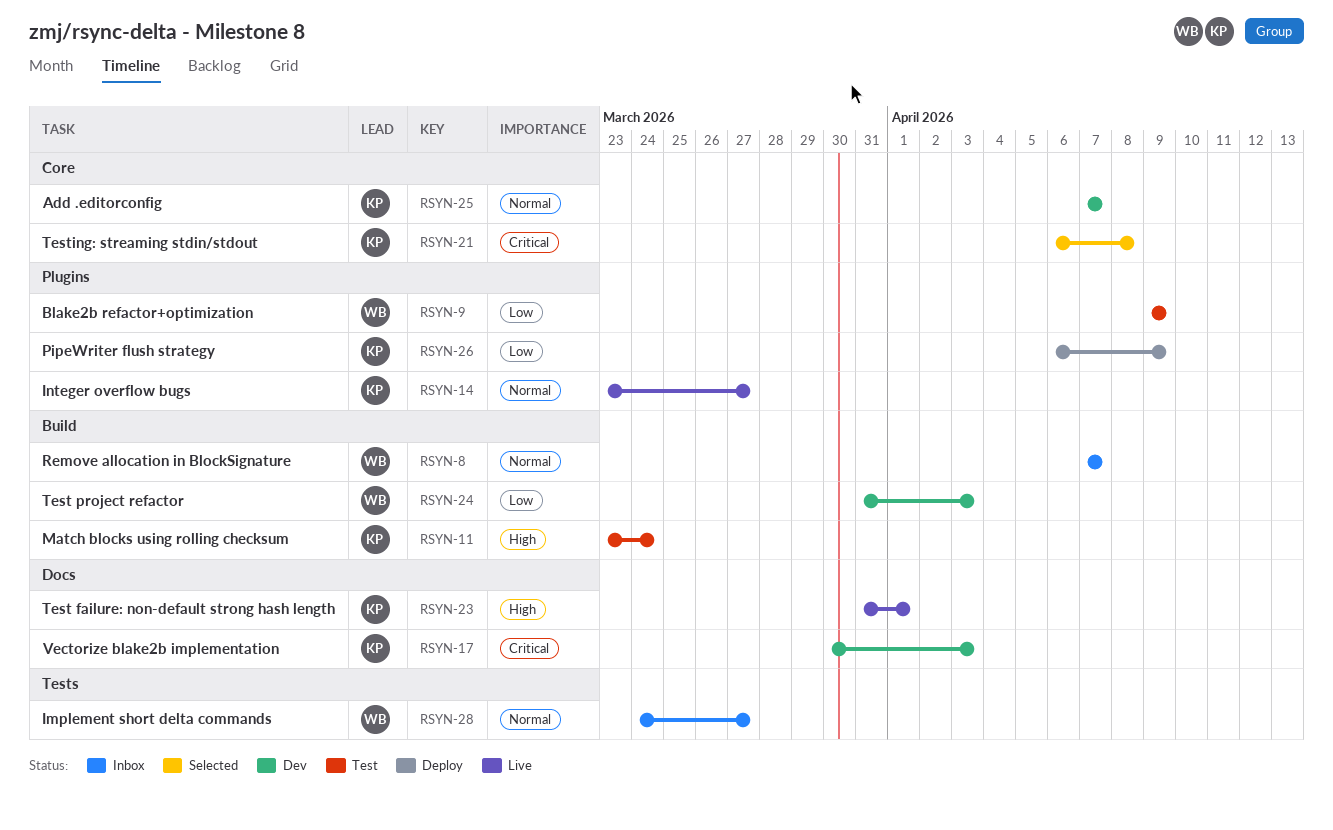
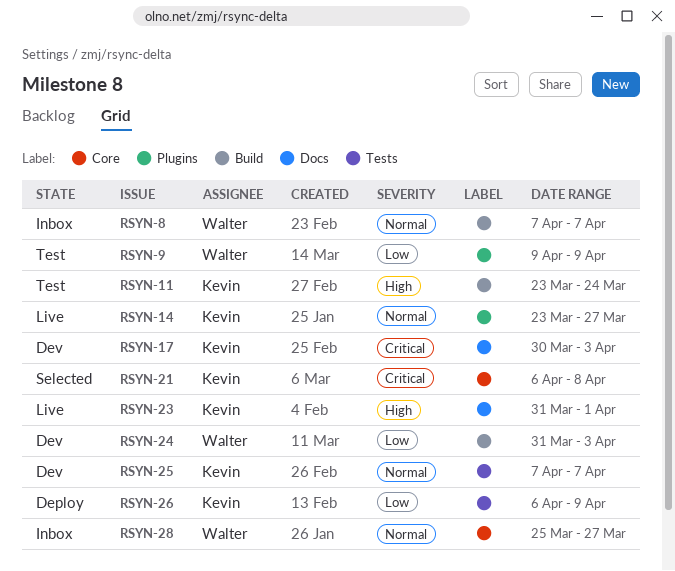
RSYN-25, label: Core -> Tests
RSYN-26, label: Plugins -> Tests
RSYN-28, label: Tests -> Core
RSYN-28, start: Mar 24 -> Mar 25

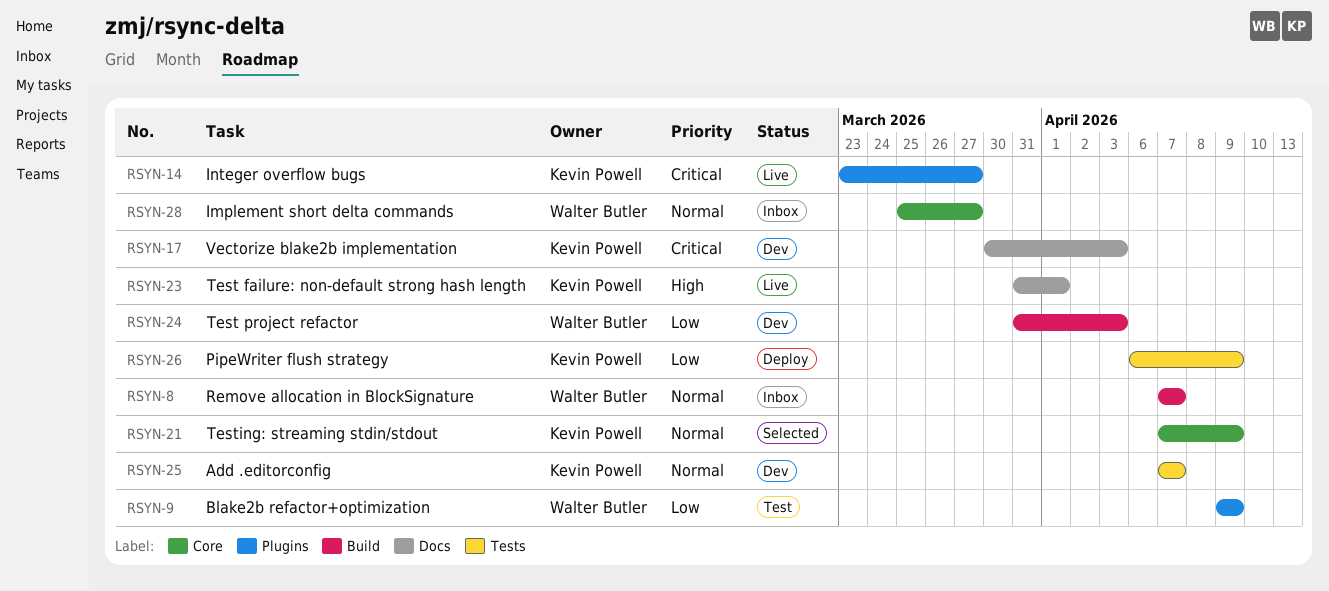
RSYN-11: present -> none
RSYN-14, priority: Normal -> Critical
RSYN-21, priority: Critical -> Normal
RSYN-21, start: Apr 6 -> Apr 7
RSYN-21, due: Apr 8 -> Apr 9

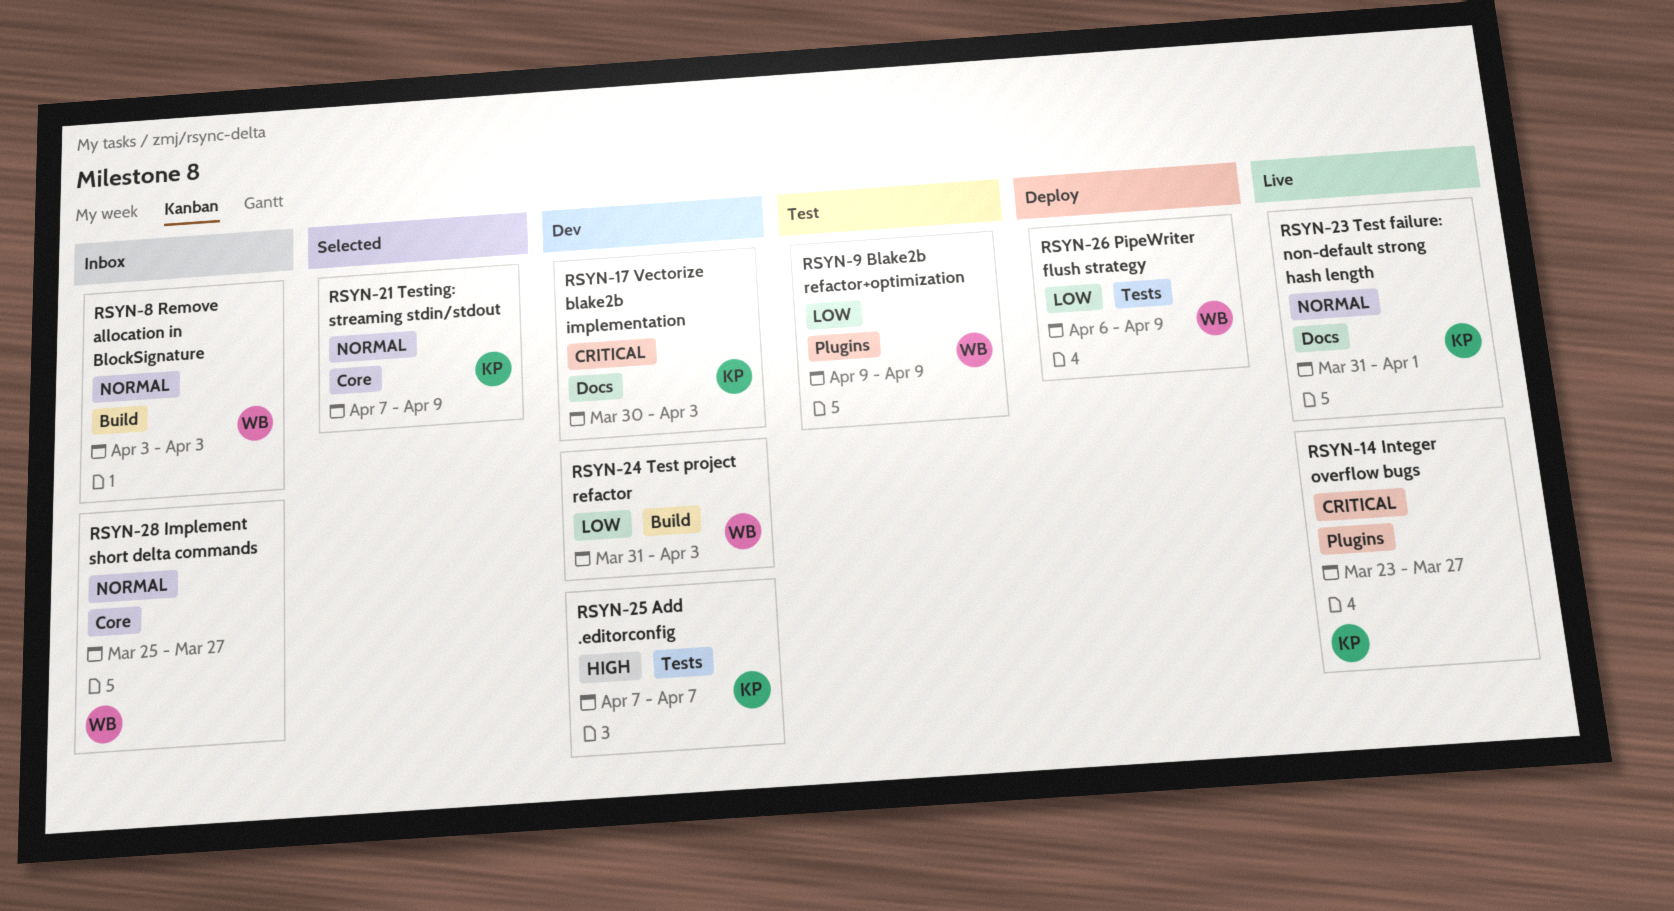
RSYN-8, start: Apr 7 -> Apr 3
RSYN-8, due: Apr 7 -> Apr 3
RSYN-23, priority: High -> Normal
RSYN-25, priority: Normal -> High
RSYN-26, owner: Kevin Powell -> Walter Butler

